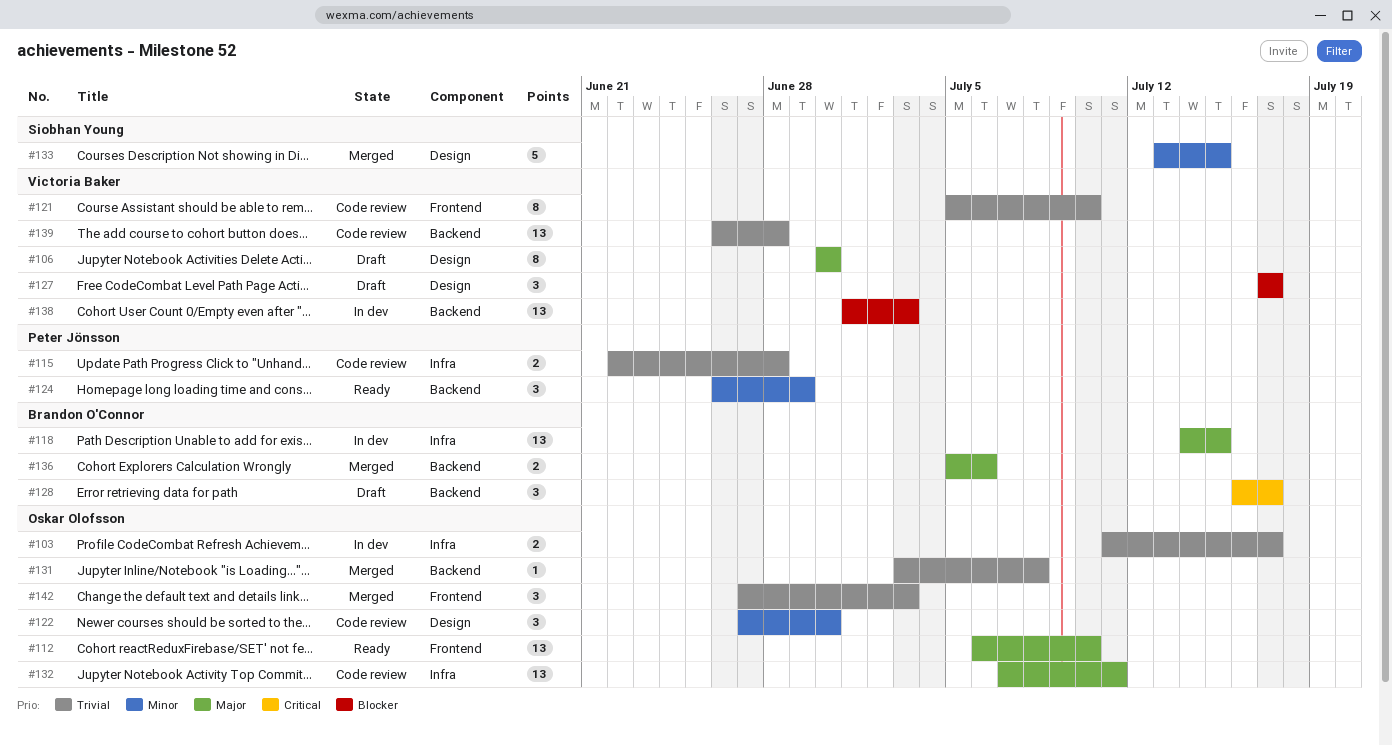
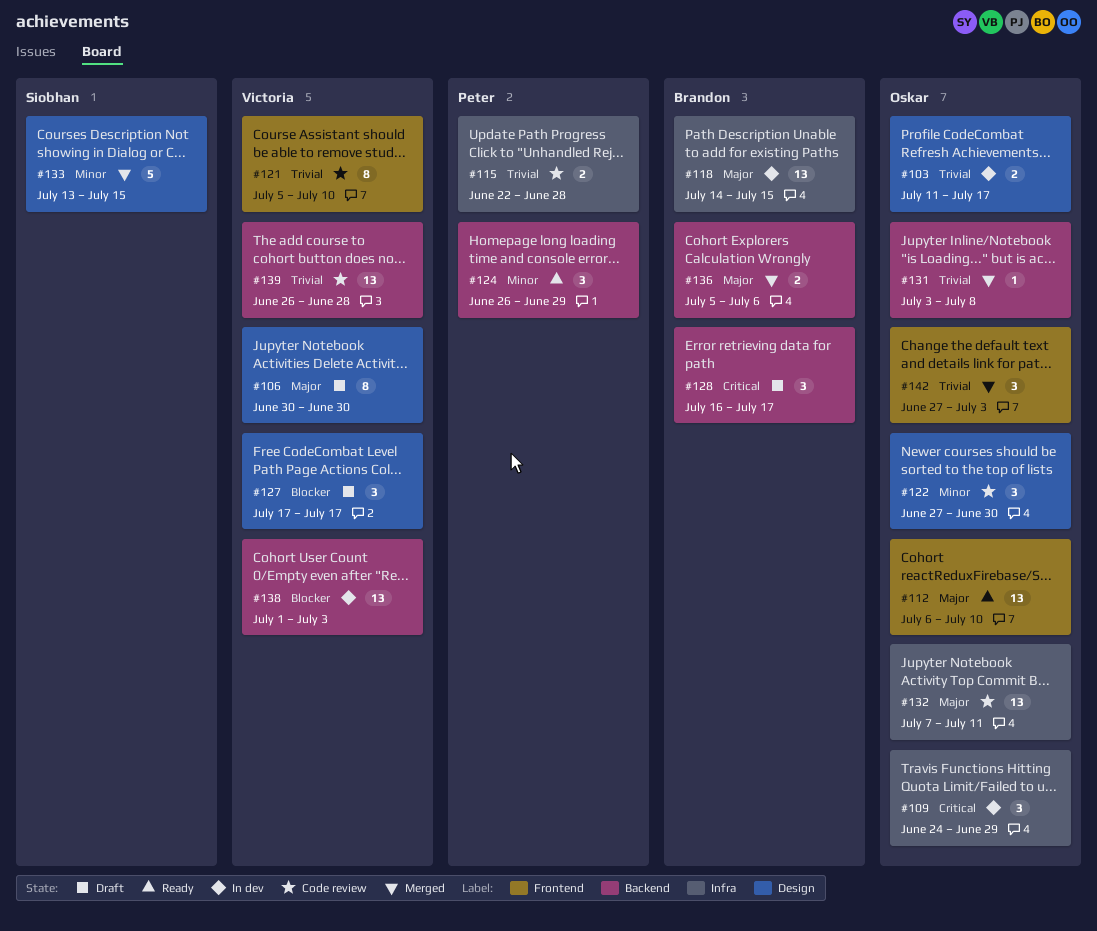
#103, label: Infra -> Design
#109: none -> present

